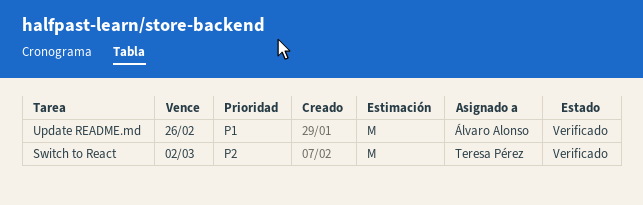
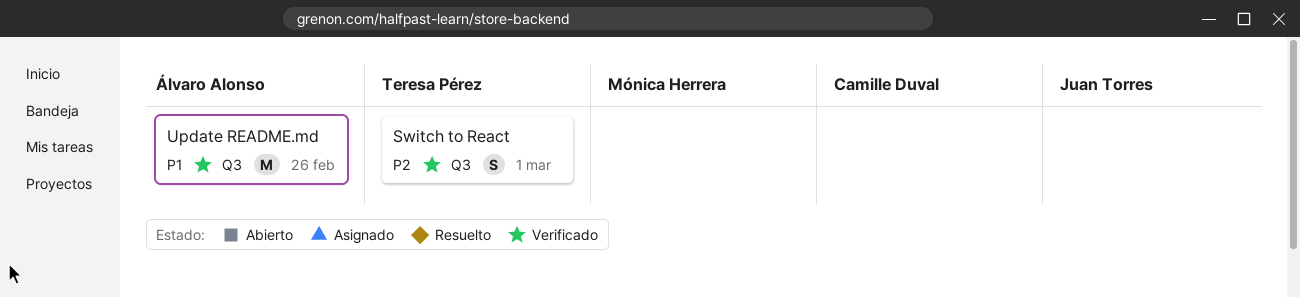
Switch to React, estimate: M -> S
Switch to React, due: Mar 2 -> Mar 1

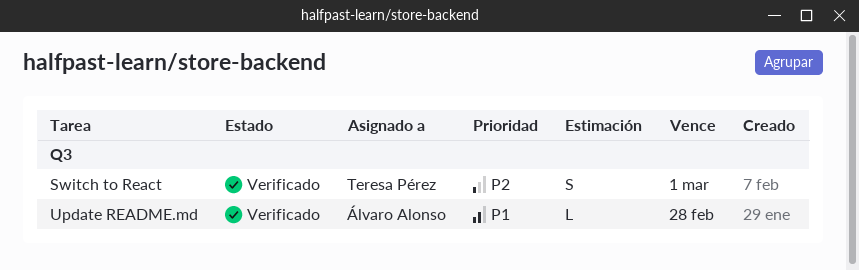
Update README.md, estimate: M -> L
Update README.md, due: Feb 26 -> Feb 28

